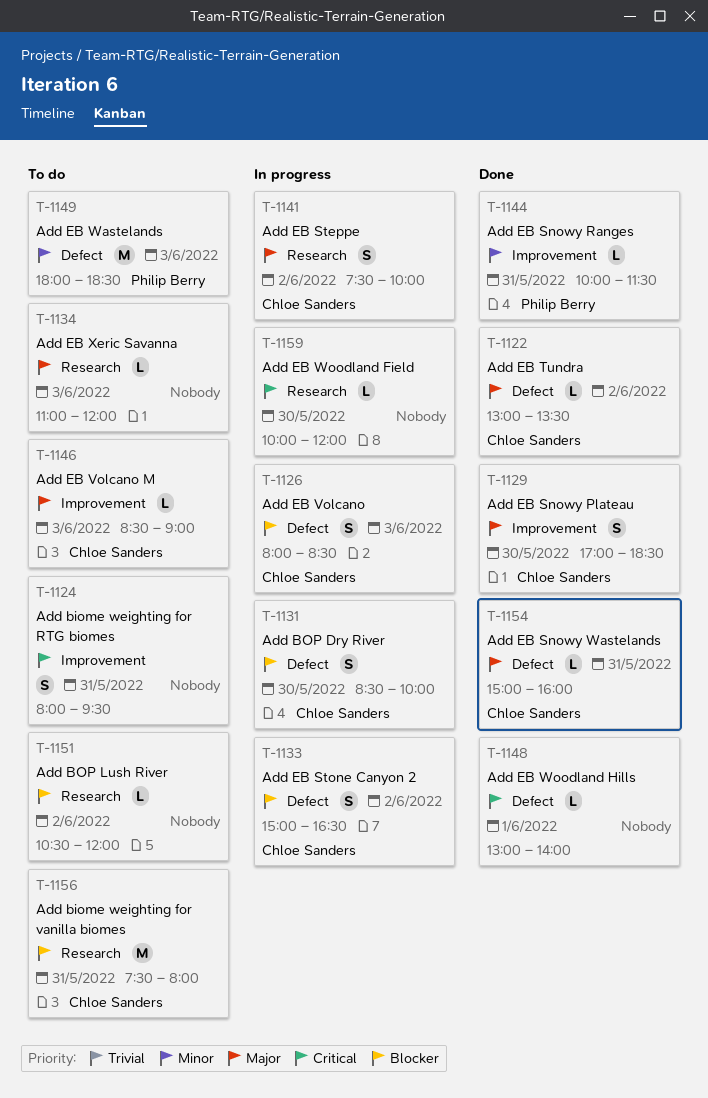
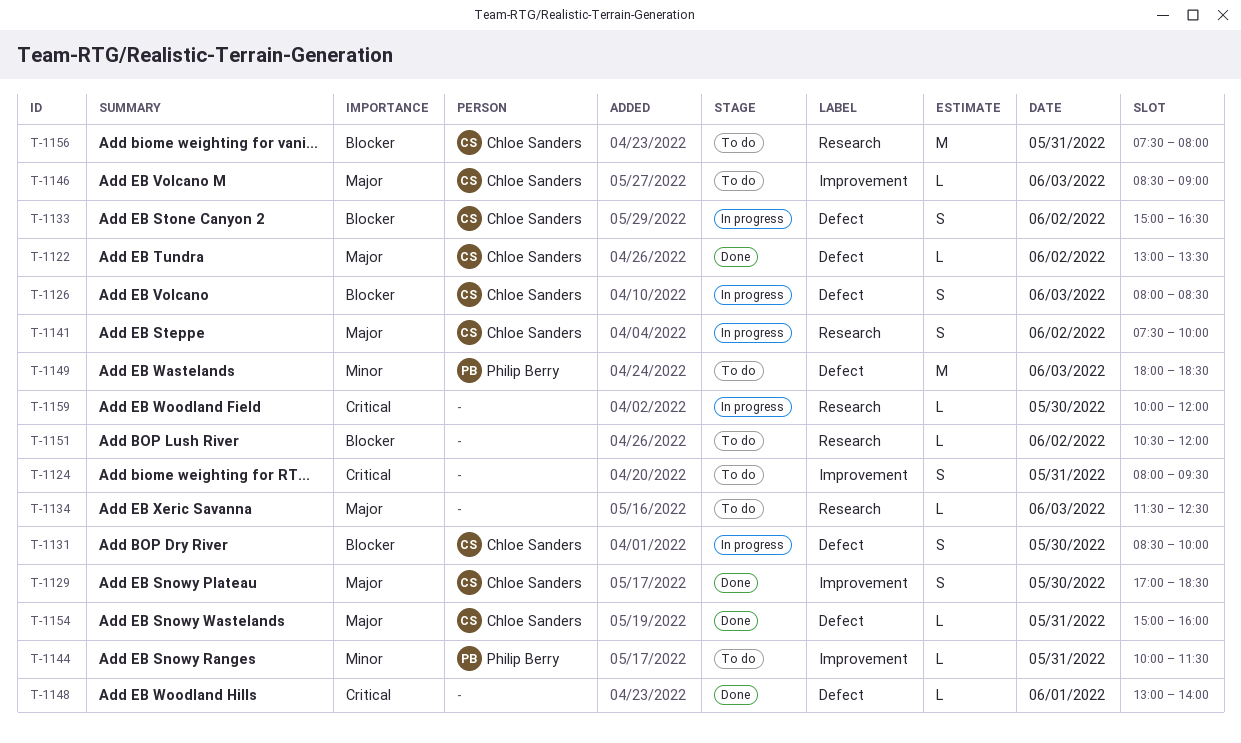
T-1134, begins: 11:00 -> 11:30
T-1134, ends: 12:00 -> 12:30
T-1144, status: Done -> To do

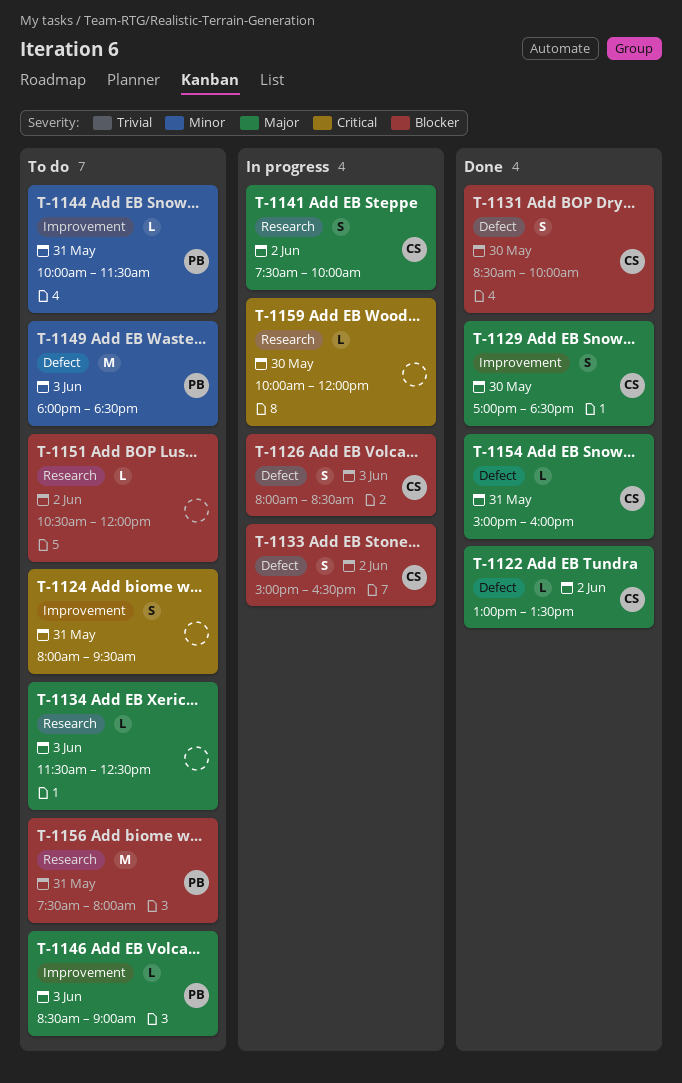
T-1131, status: In progress -> Done
T-1146, owner: Chloe Sanders -> Philip Berry
T-1148: present -> none
T-1156, owner: Chloe Sanders -> Philip Berry

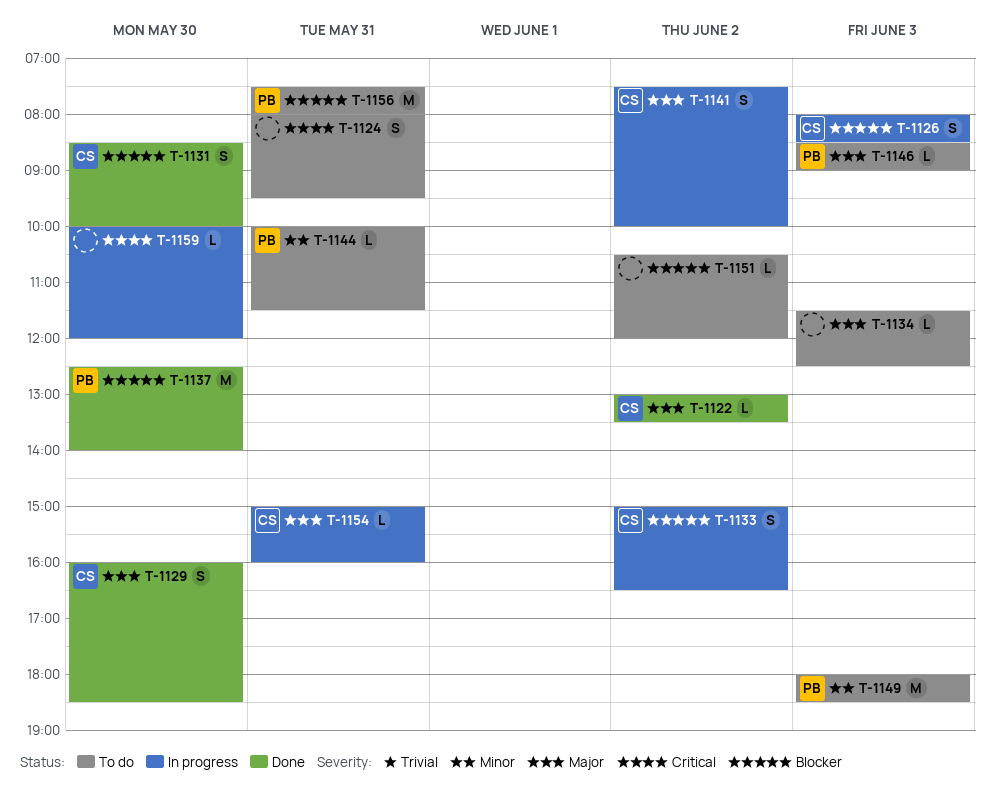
T-1129, begins: 17:00 -> 16:00
T-1137: none -> present
T-1154, status: Done -> In progress

